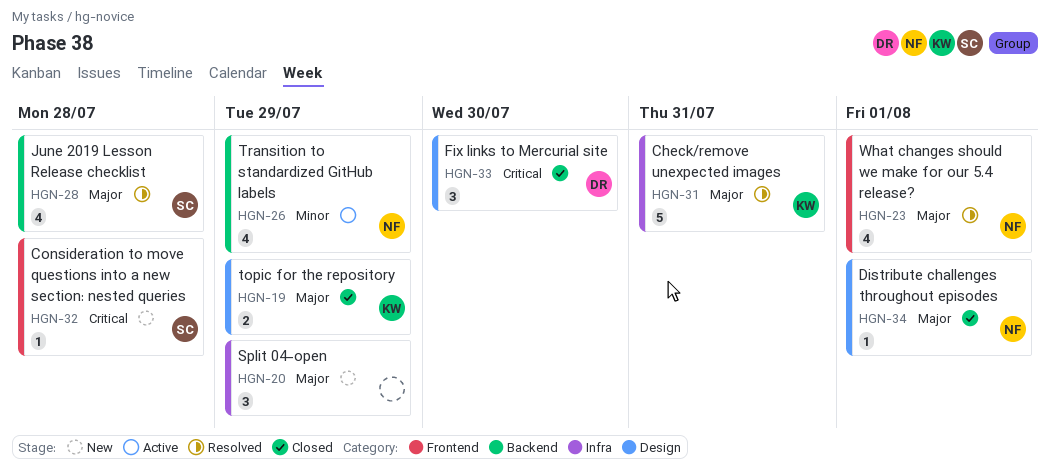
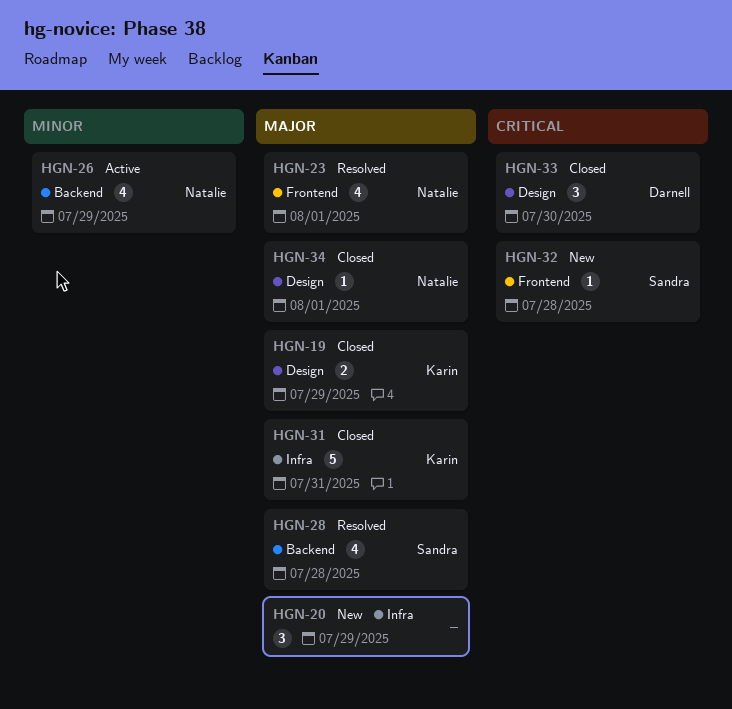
HGN-31, status: Resolved -> Closed

